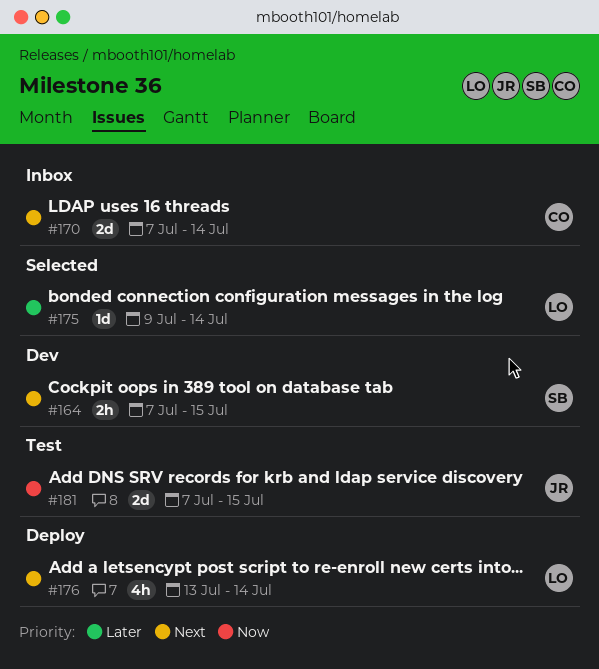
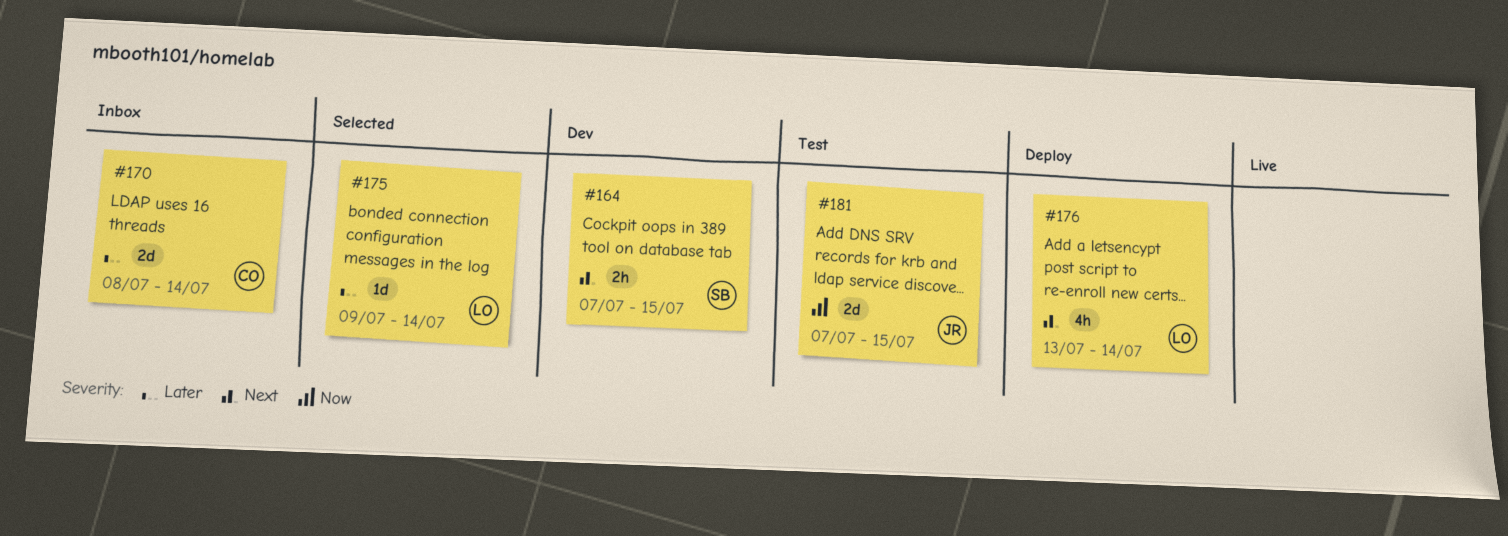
#170, priority: Next -> Later
#170, start: Jul 7 -> Jul 8

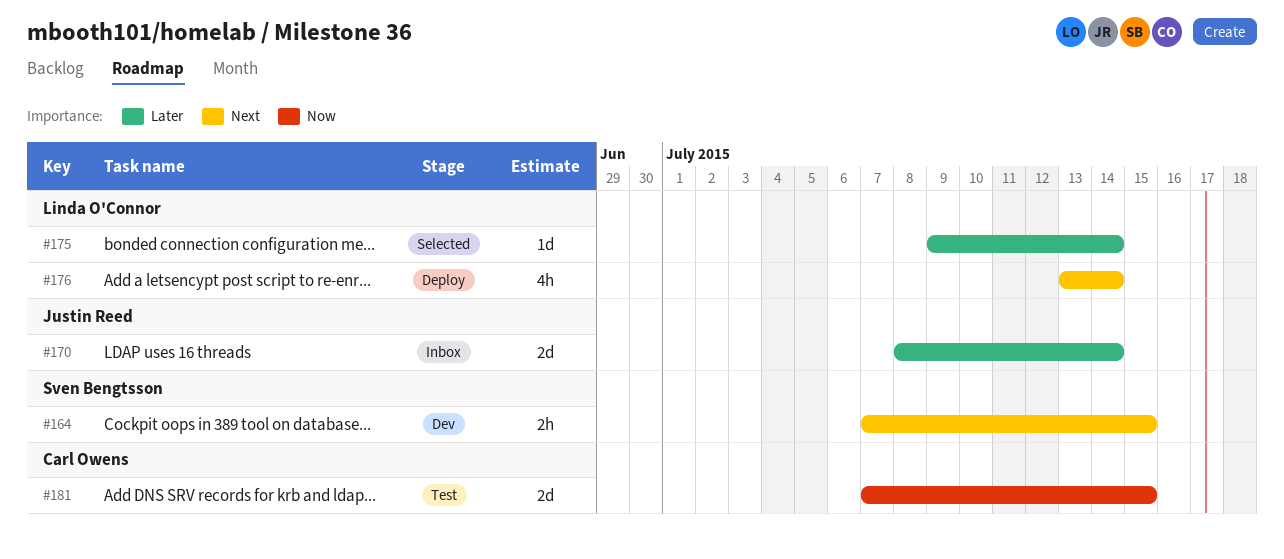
#170, owner: Carl Owens -> Justin Reed
#181, owner: Justin Reed -> Carl Owens

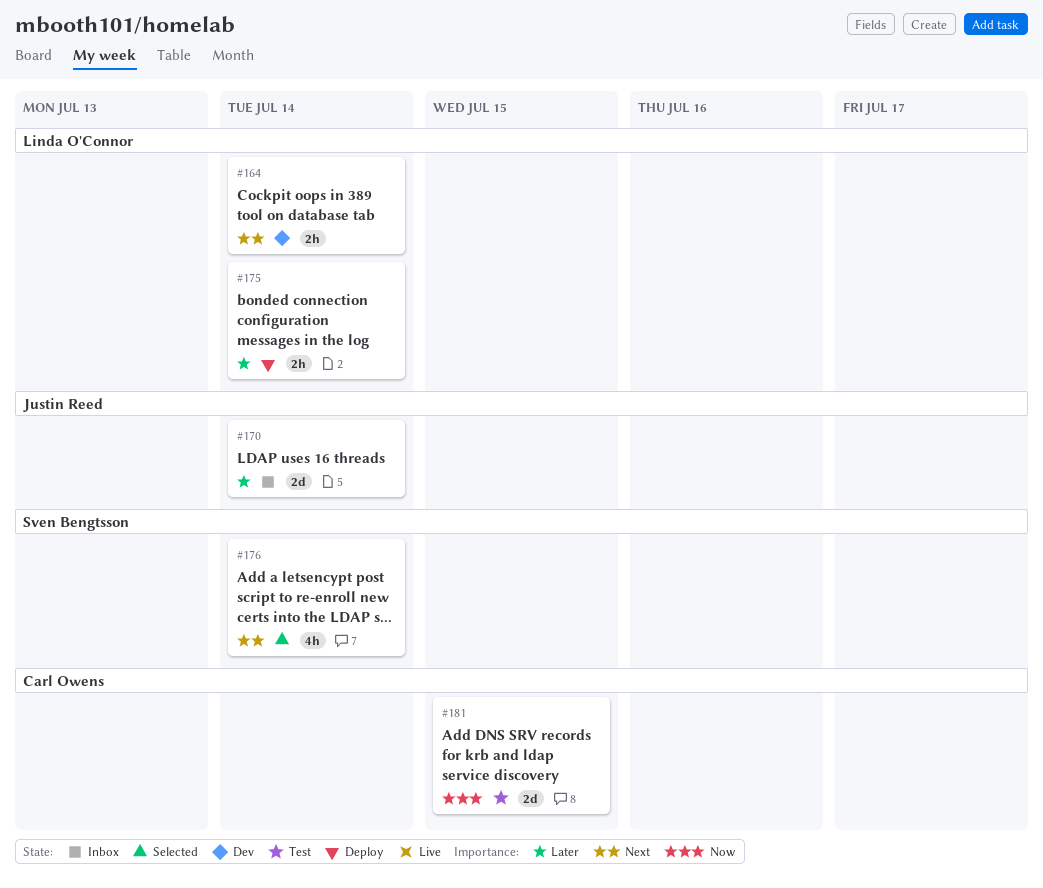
#164, owner: Sven Bengtsson -> Linda O'Connor
#164, due: Jul 15 -> Jul 14
#175, status: Selected -> Deploy
#175, estimate: 1d -> 2h
#176, status: Deploy -> Selected
#176, owner: Linda O'Connor -> Sven Bengtsson

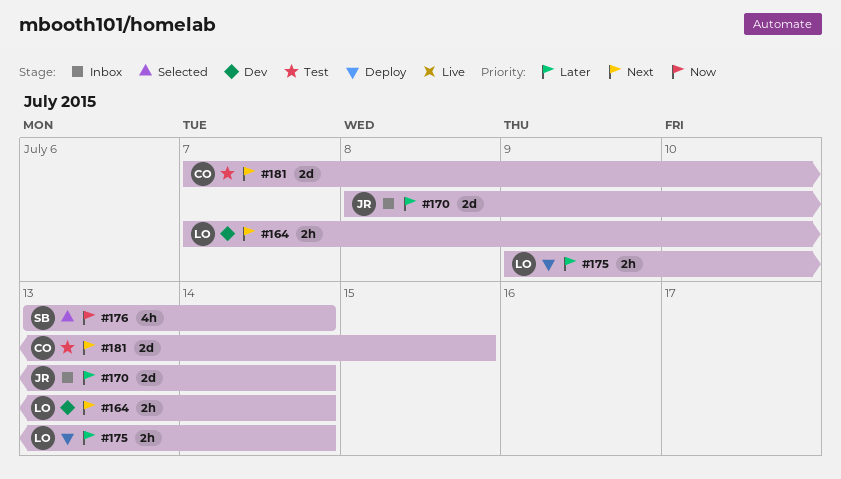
#176, priority: Next -> Now
#181, priority: Now -> Next

